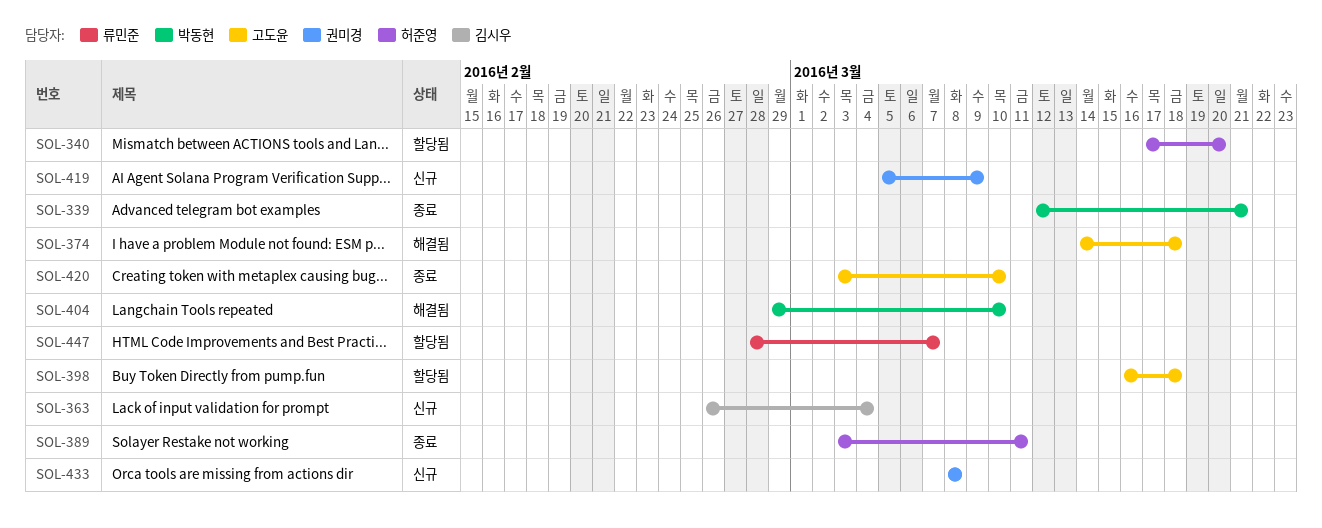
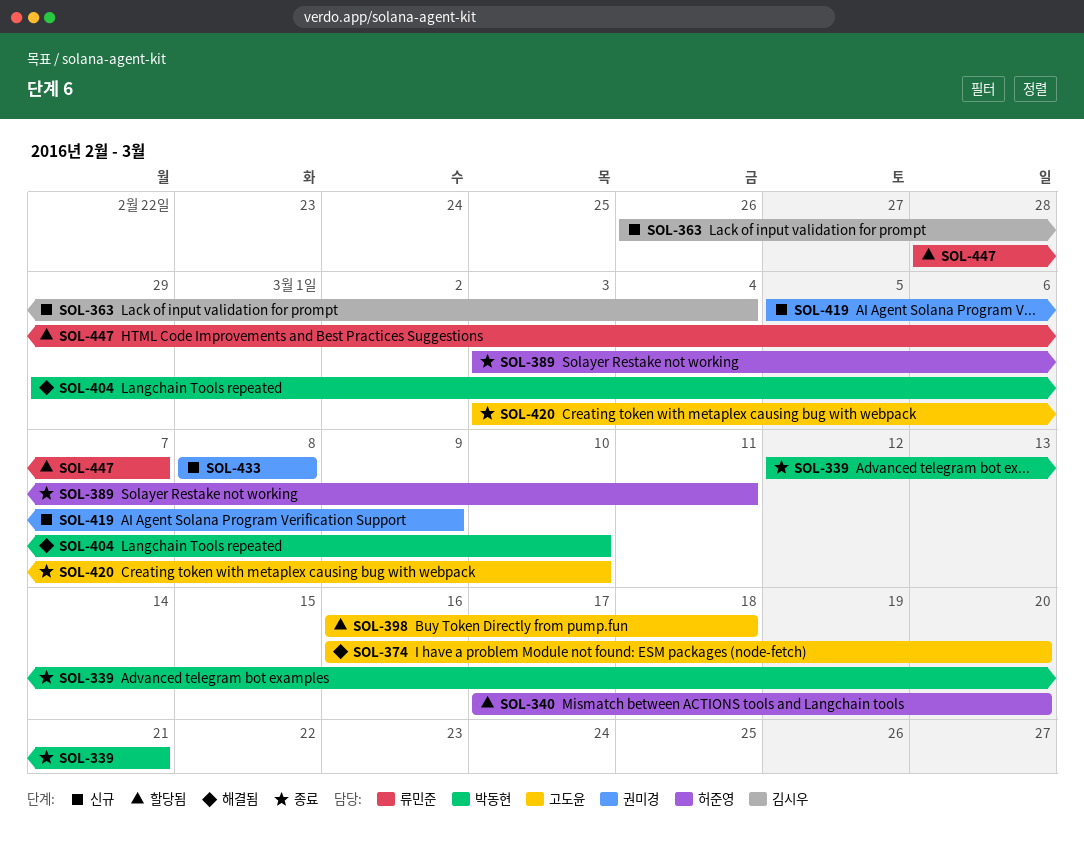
SOL-374, start: Mar 14 -> Mar 16
SOL-374, due: Mar 18 -> Mar 20

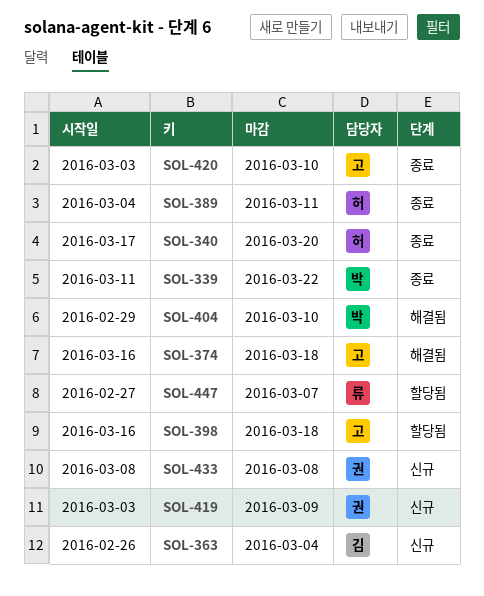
SOL-339, start: Mar 12 -> Mar 11
SOL-339, due: Mar 21 -> Mar 22
SOL-340, status: 할당됨 -> 종료
SOL-374, due: Mar 20 -> Mar 18
SOL-389, start: Mar 3 -> Mar 4
SOL-419, start: Mar 5 -> Mar 3
SOL-447, start: Feb 28 -> Feb 27

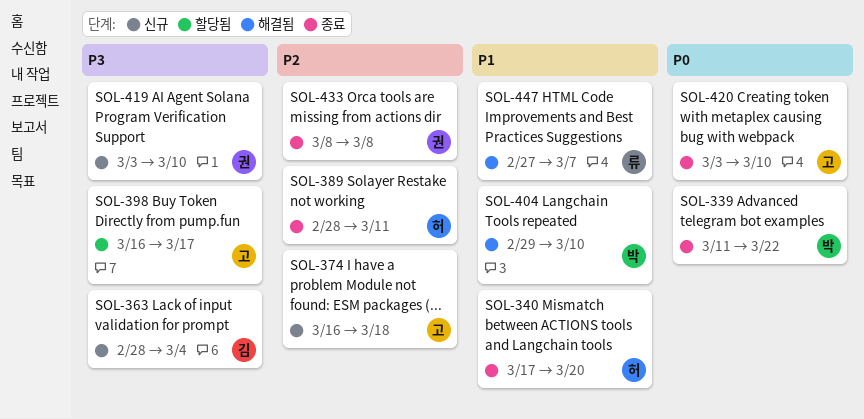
SOL-363, start: Feb 26 -> Feb 28
SOL-374, status: 해결됨 -> 신규
SOL-389, start: Mar 4 -> Feb 28
SOL-398, due: Mar 18 -> Mar 17
SOL-419, due: Mar 9 -> Mar 10
SOL-433, status: 신규 -> 종료
SOL-447, status: 할당됨 -> 해결됨

